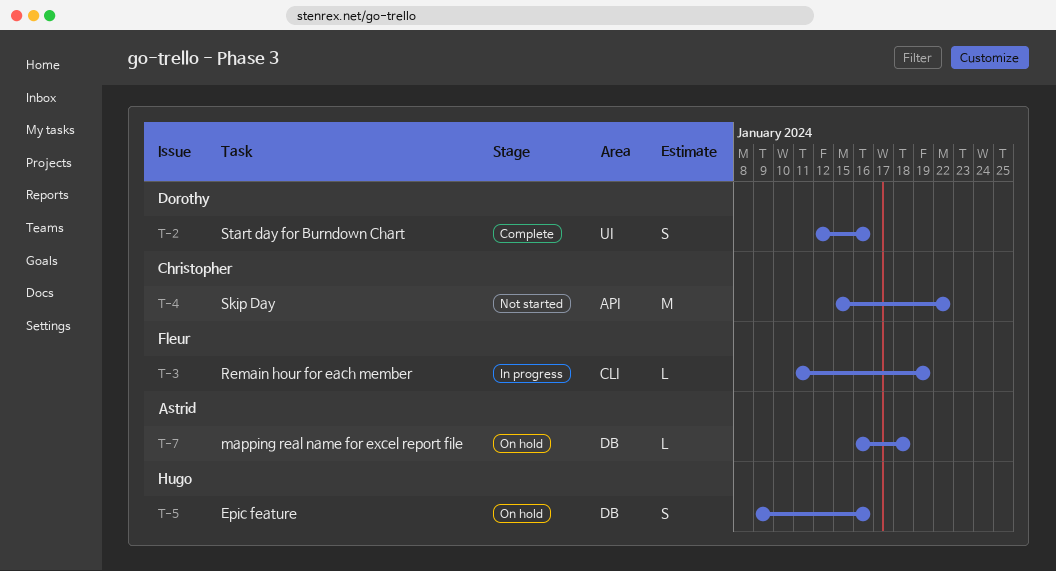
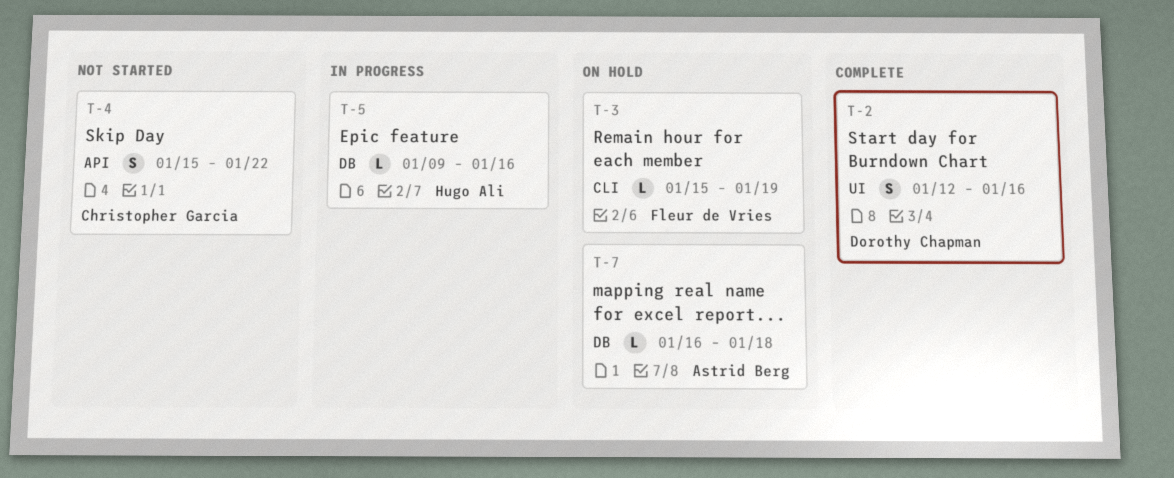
T-3, status: In progress -> On hold
T-3, start: Jan 11 -> Jan 15
T-4, estimate: M -> S
T-5, status: On hold -> In progress
T-5, estimate: S -> L

